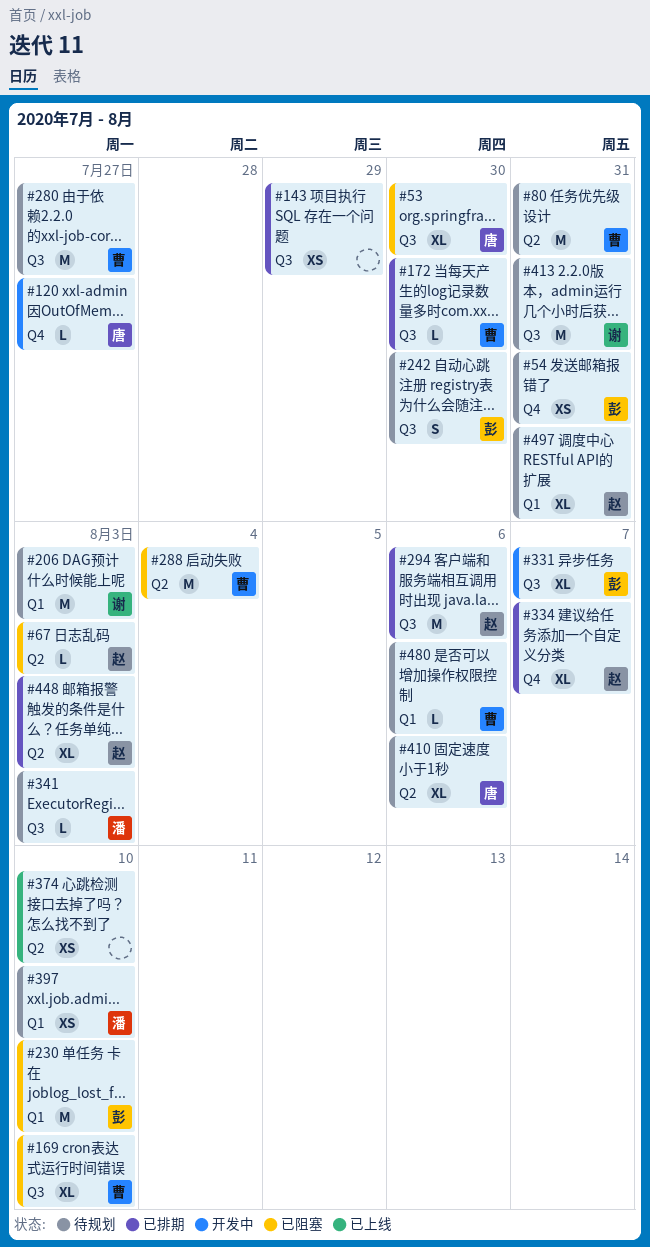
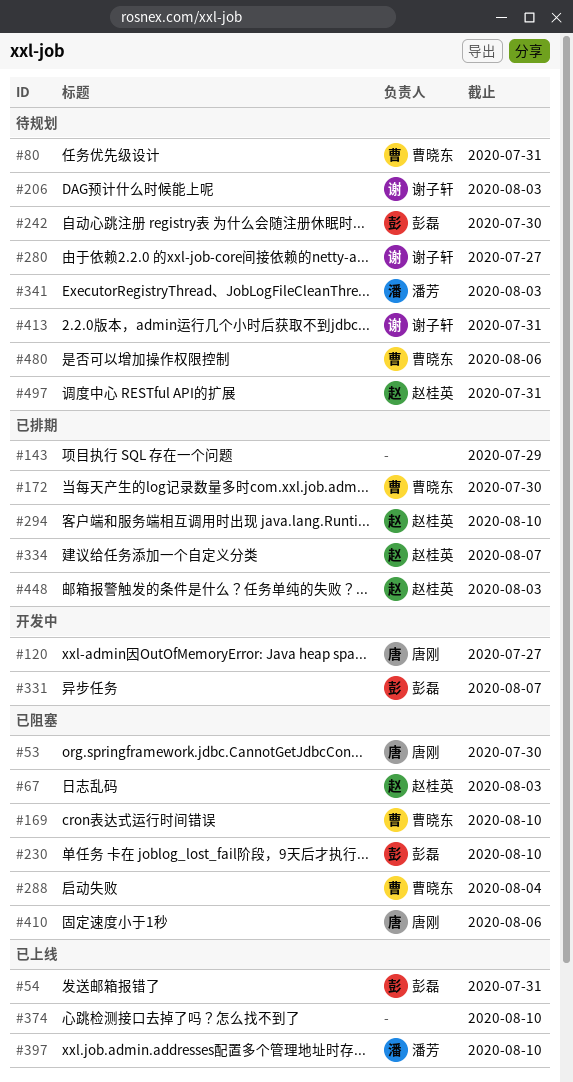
#54, status: 待规划 -> 已上线
#280, owner: 曹晓东 -> 谢子轩
#294, due: Aug 6 -> Aug 10
#397, status: 待规划 -> 已上线
#410, status: 待规划 -> 已阻塞

